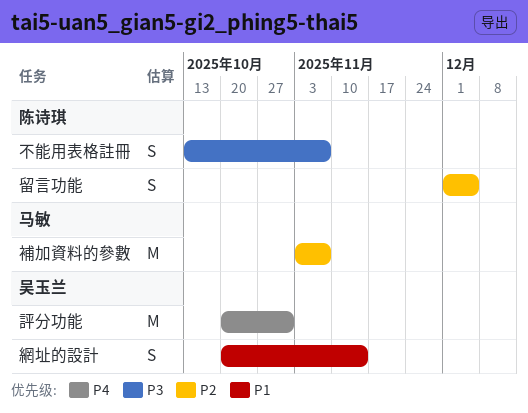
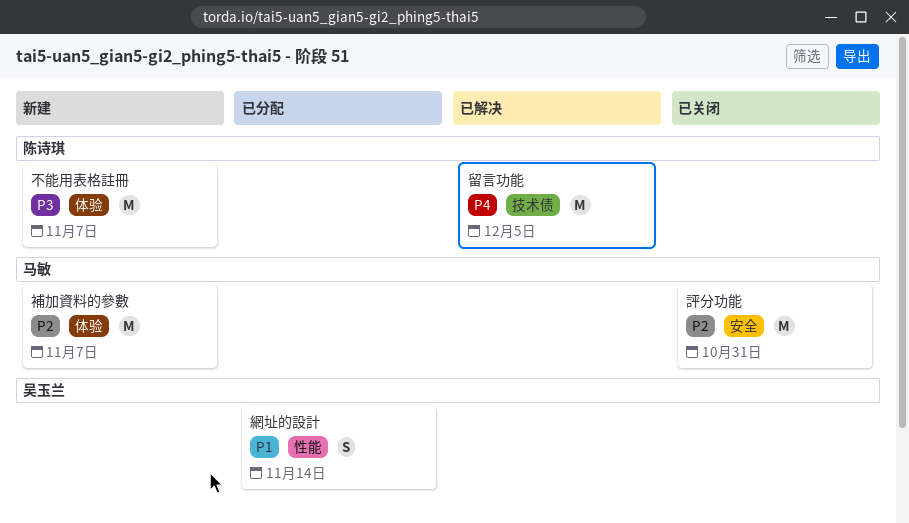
不能用表格註冊, estimate: S -> M
留言功能, priority: P2 -> P4
留言功能, estimate: S -> M
評分功能, owner: 吴玉兰 -> 马敏
評分功能, priority: P4 -> P2

